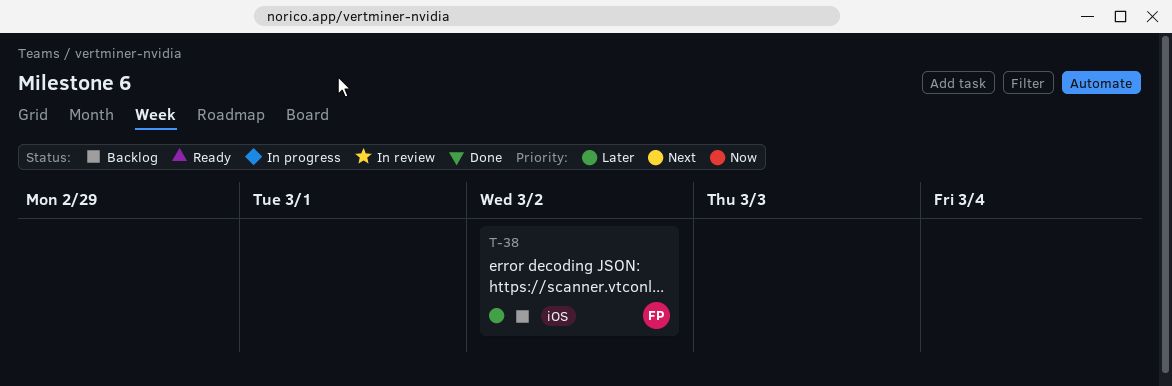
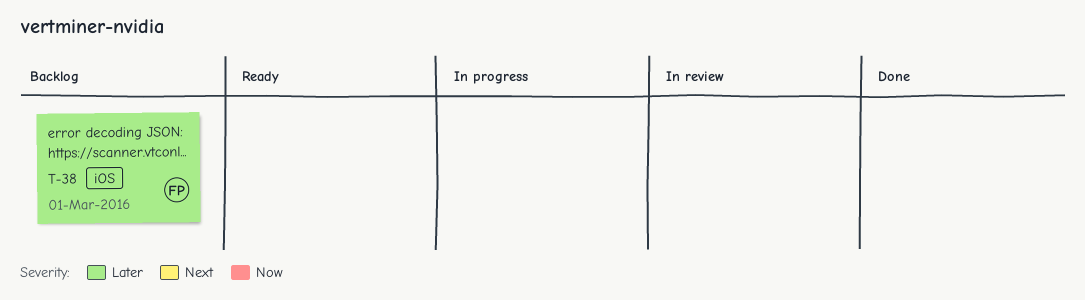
T-38, due: Mar 2 -> Mar 1

